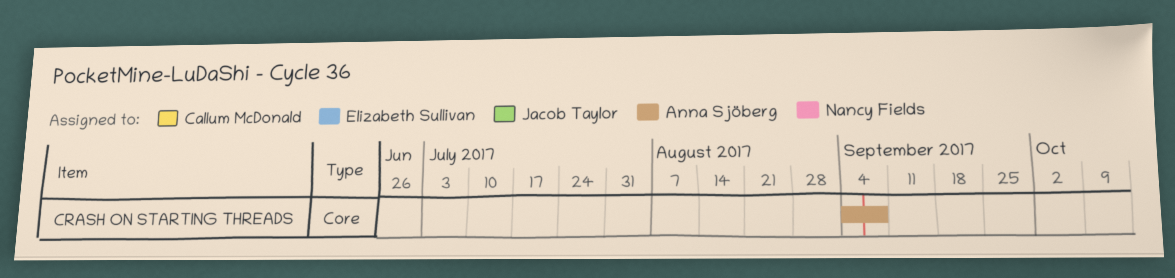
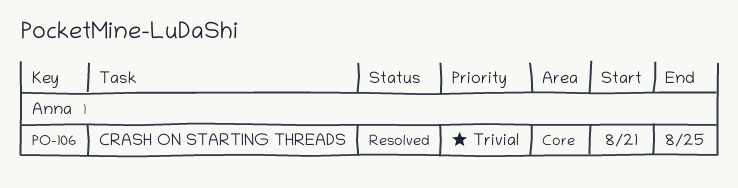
CRASH ON STARTING THREADS, start: Sep 4 -> Aug 21
CRASH ON STARTING THREADS, due: Sep 8 -> Aug 25

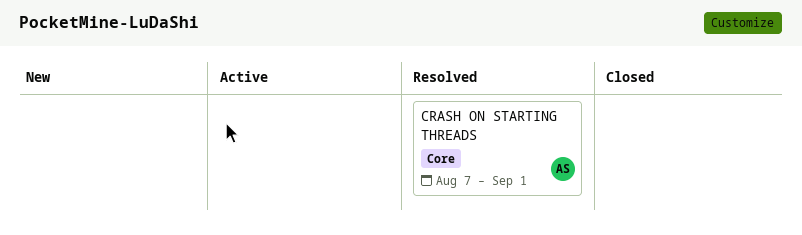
CRASH ON STARTING THREADS, start: Aug 21 -> Aug 7
CRASH ON STARTING THREADS, due: Aug 25 -> Sep 1

